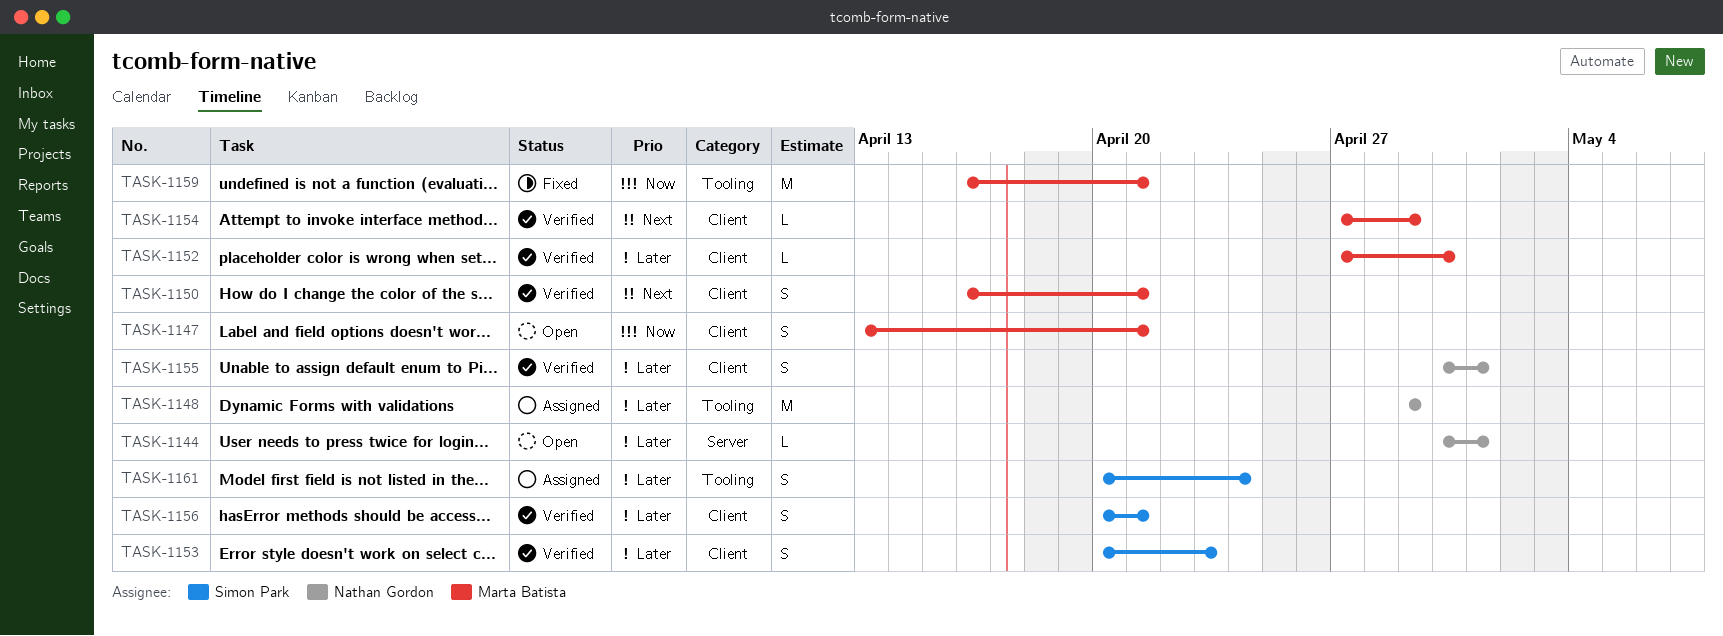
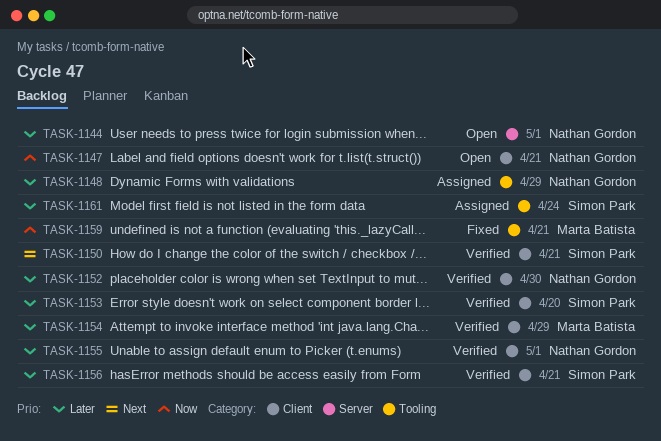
TASK-1147, owner: Marta Batista -> Nathan Gordon
TASK-1150, owner: Marta Batista -> Simon Park
TASK-1152, owner: Marta Batista -> Nathan Gordon
TASK-1153, due: Apr 23 -> Apr 20
TASK-1154, priority: Next -> Later

